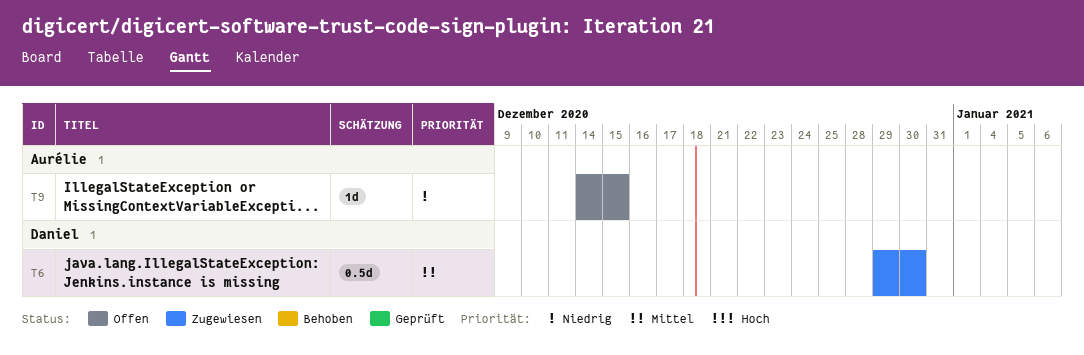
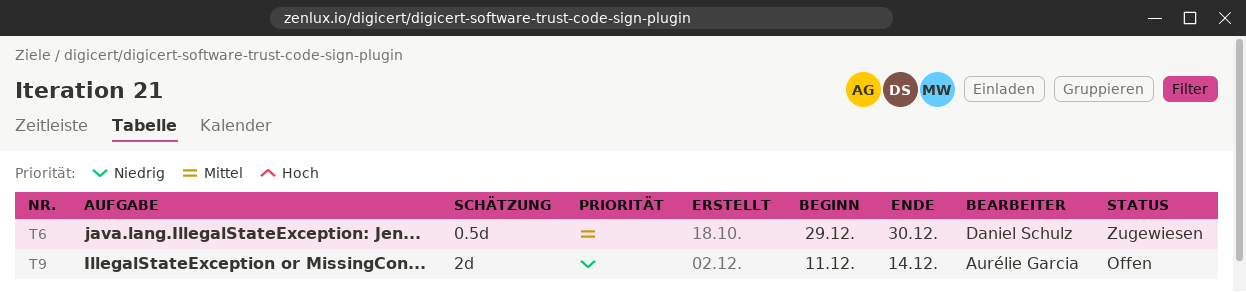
T9, estimate: 1d -> 2d
T9, start: Dec 14 -> Dec 11
T9, due: Dec 15 -> Dec 14

